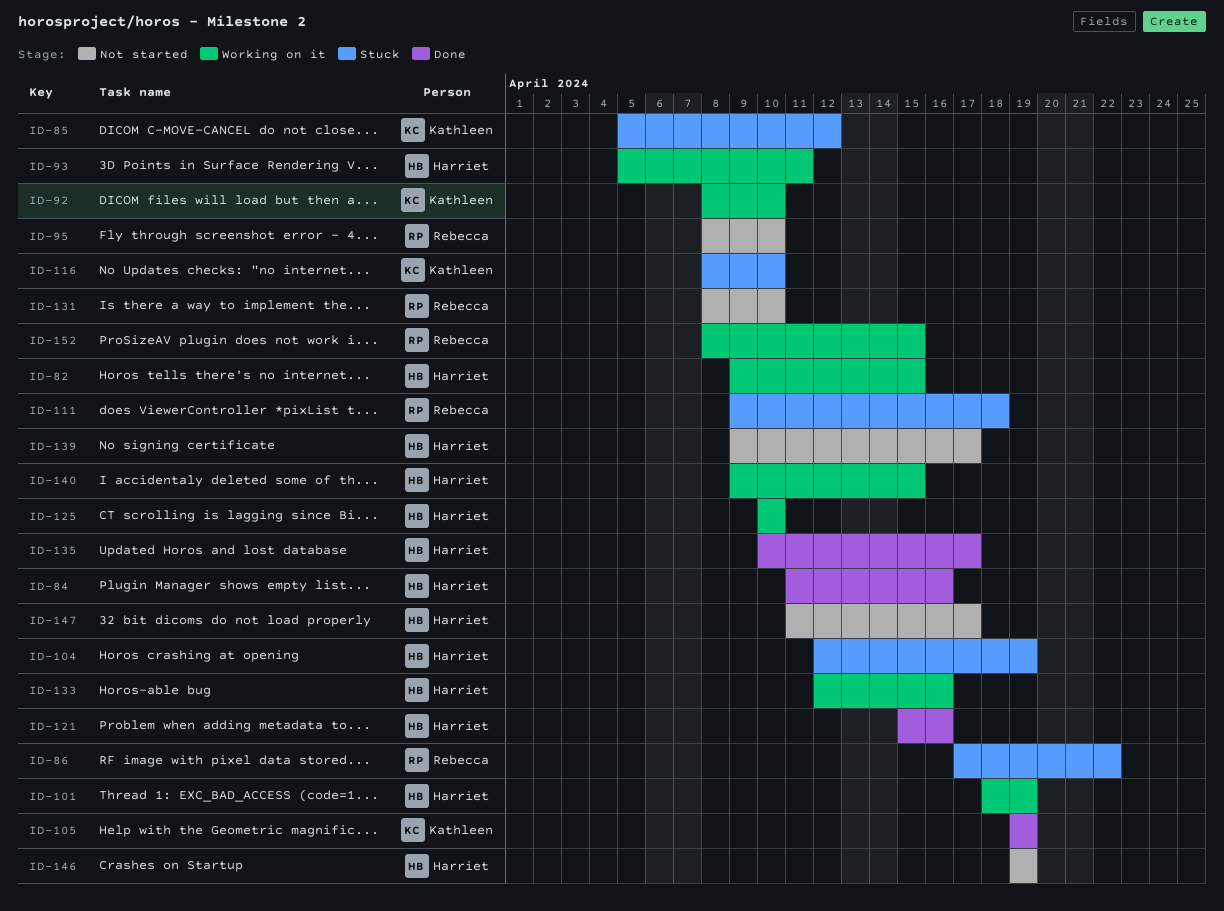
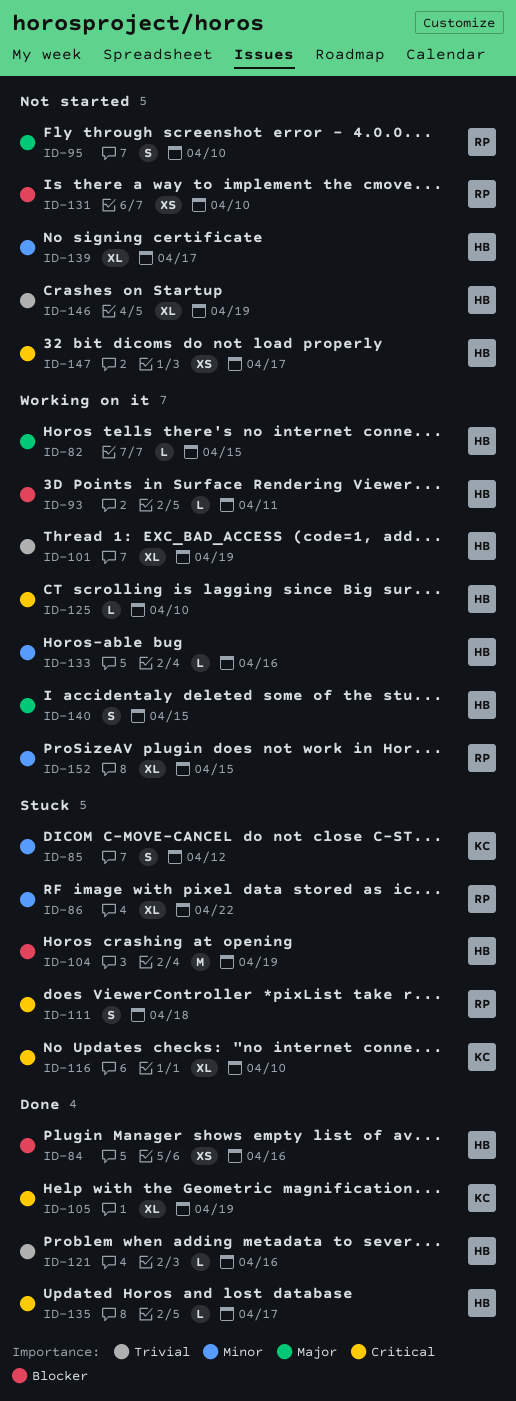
ID-92: present -> none

